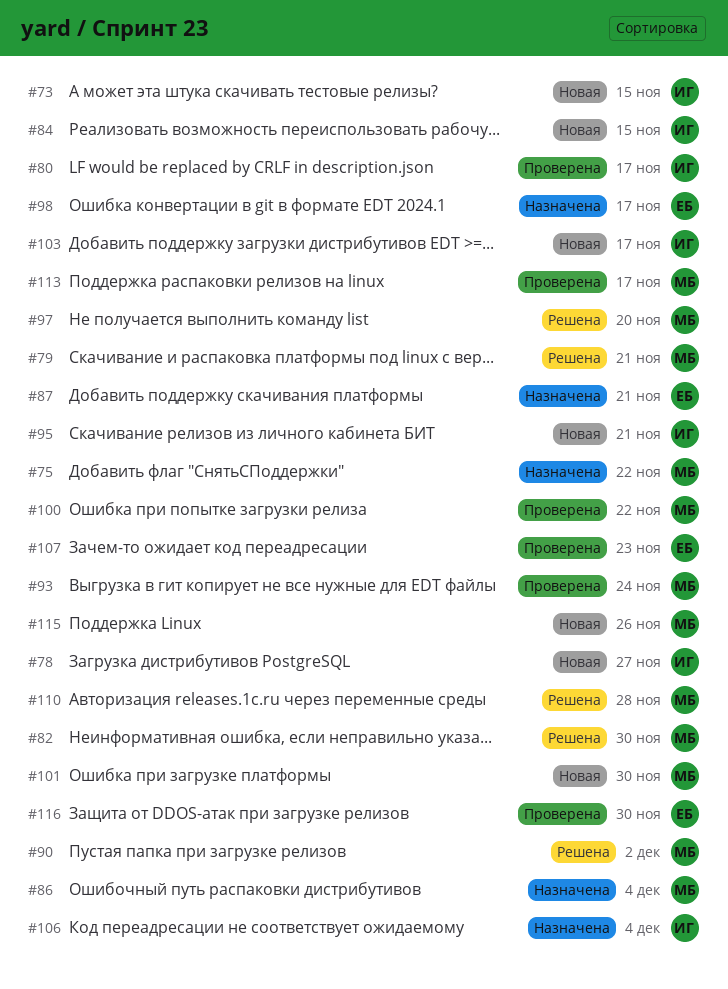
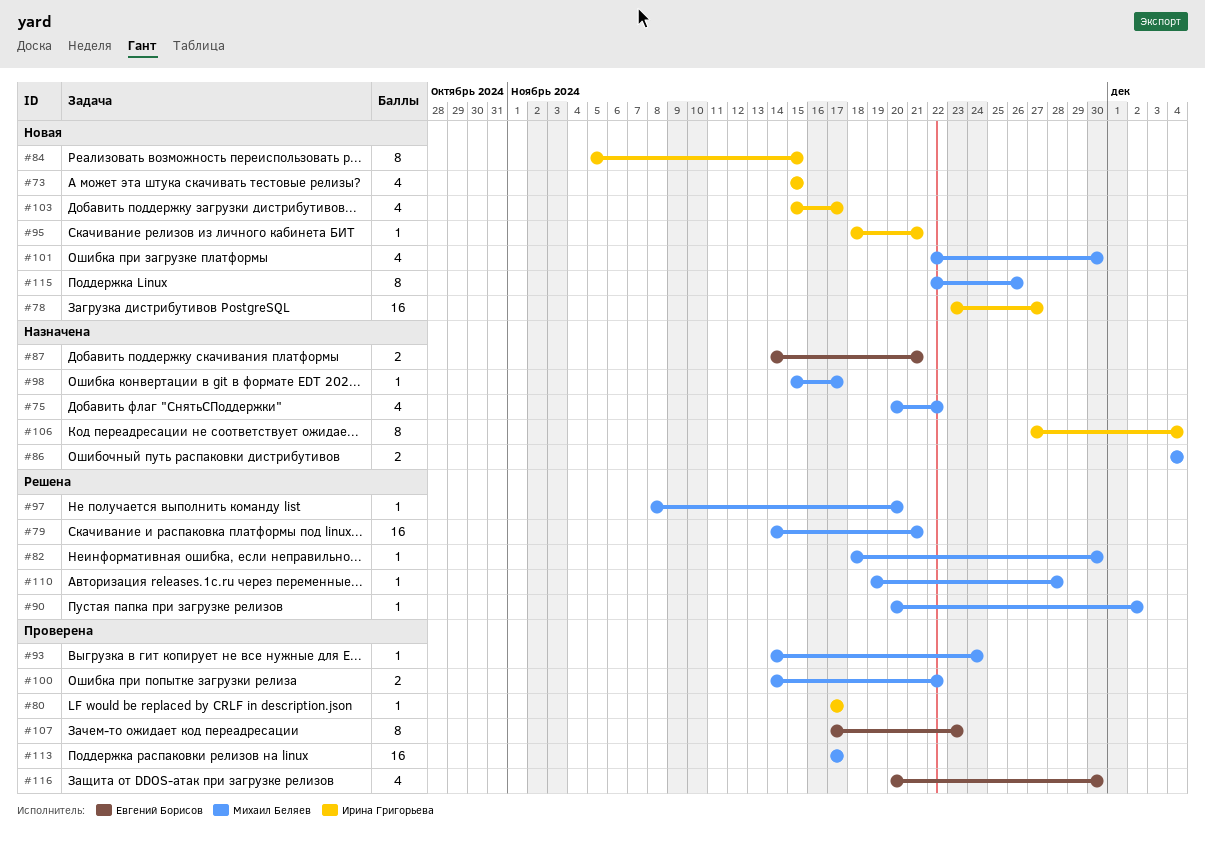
#98, owner: Евгений Борисов -> Михаил Беляев

